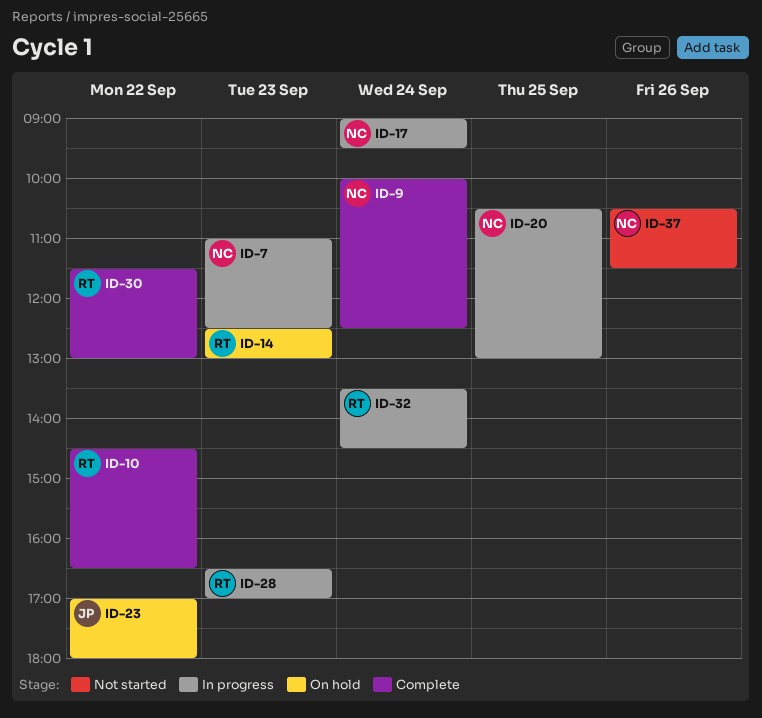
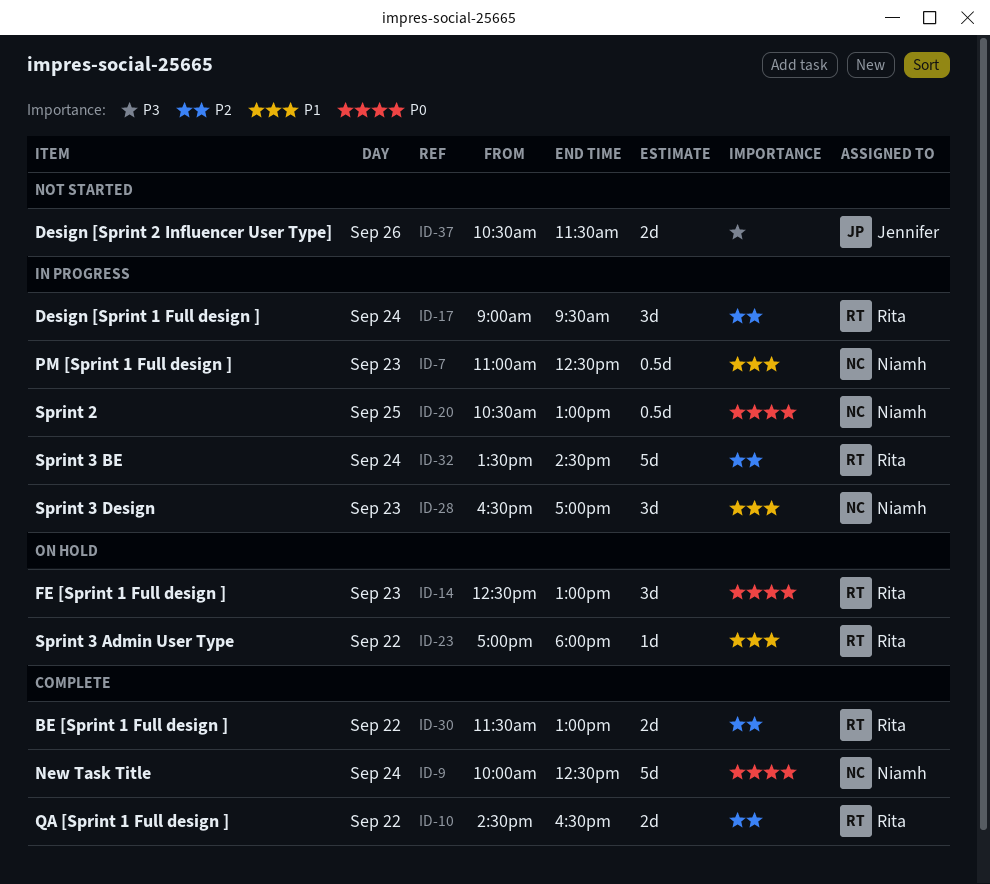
ID-17, owner: Niamh -> Rita
ID-23, owner: Jennifer -> Rita
ID-28, owner: Rita -> Niamh
ID-37, owner: Niamh -> Jennifer

